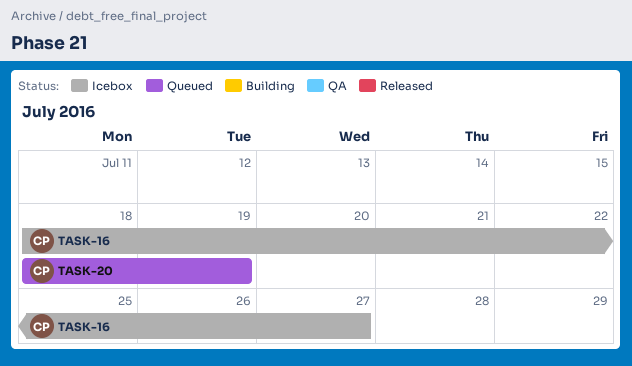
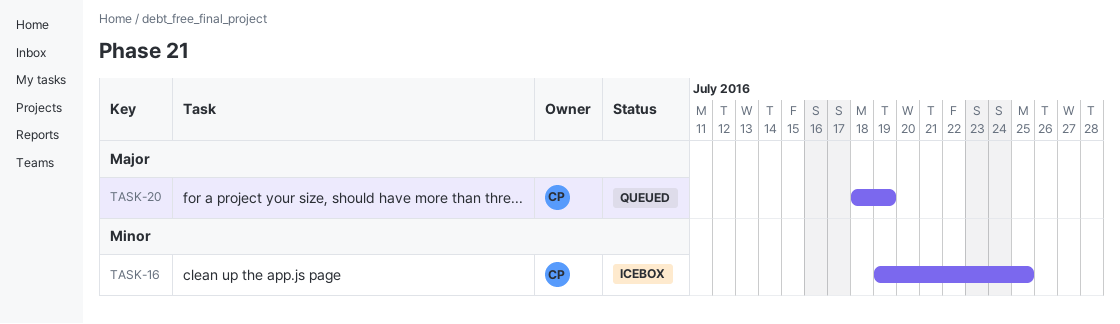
TASK-16, start: Jul 18 -> Jul 19
TASK-16, due: Jul 27 -> Jul 25

